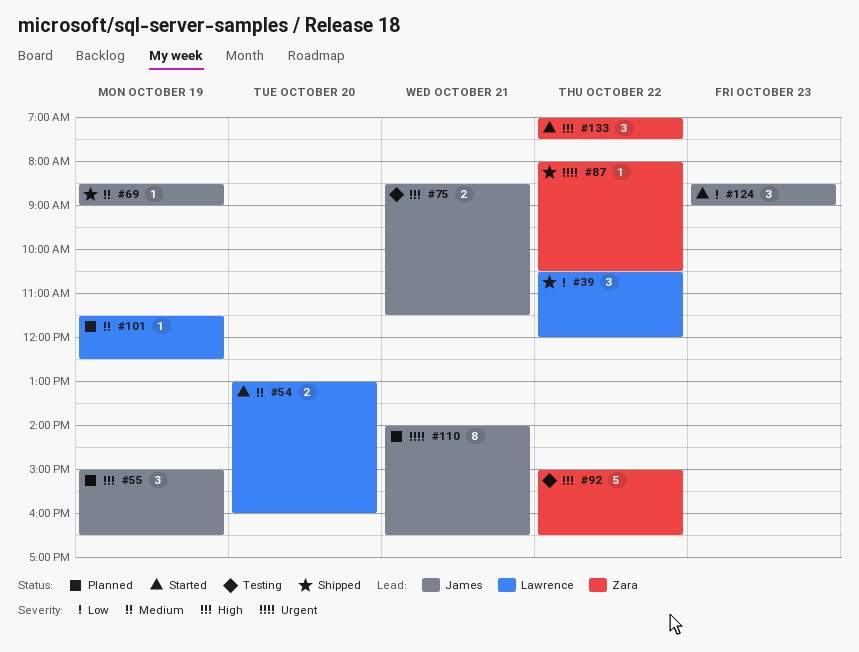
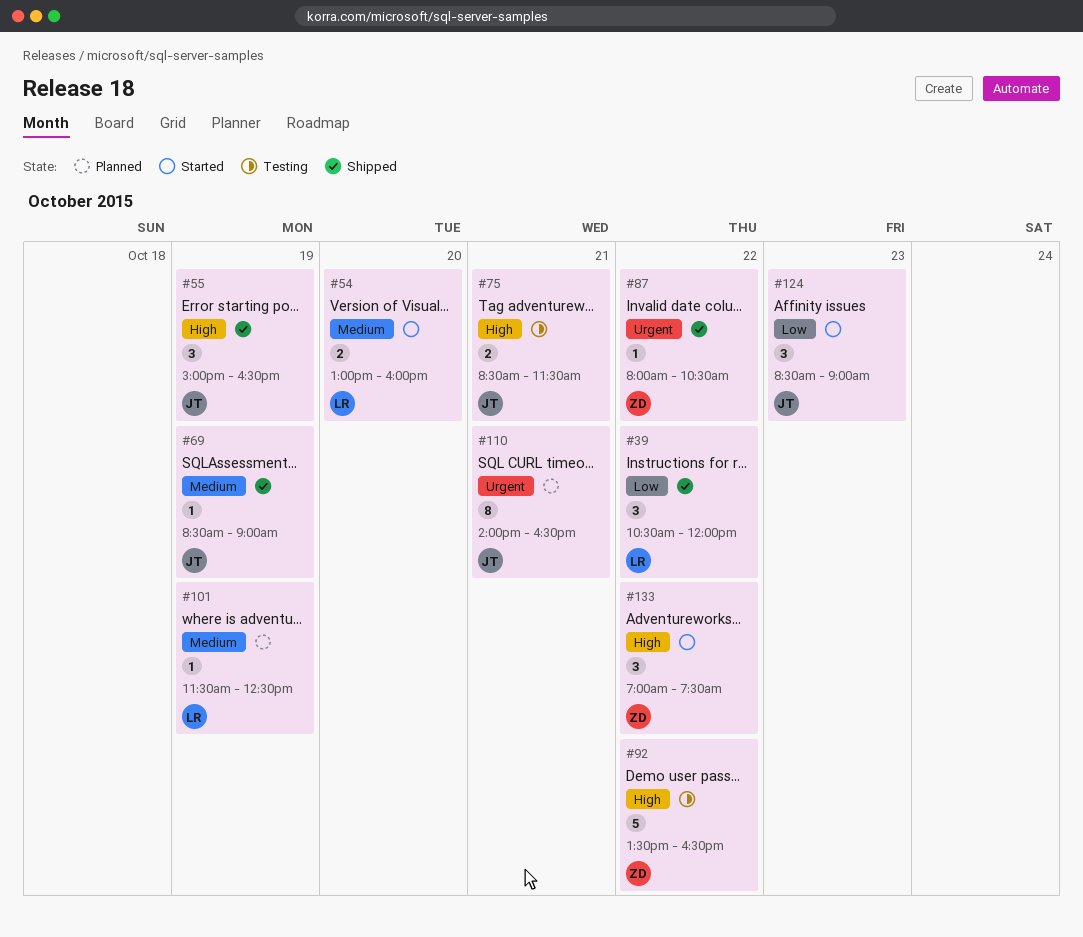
#55, status: Planned -> Shipped
#92, begins: 15:00 -> 13:30

